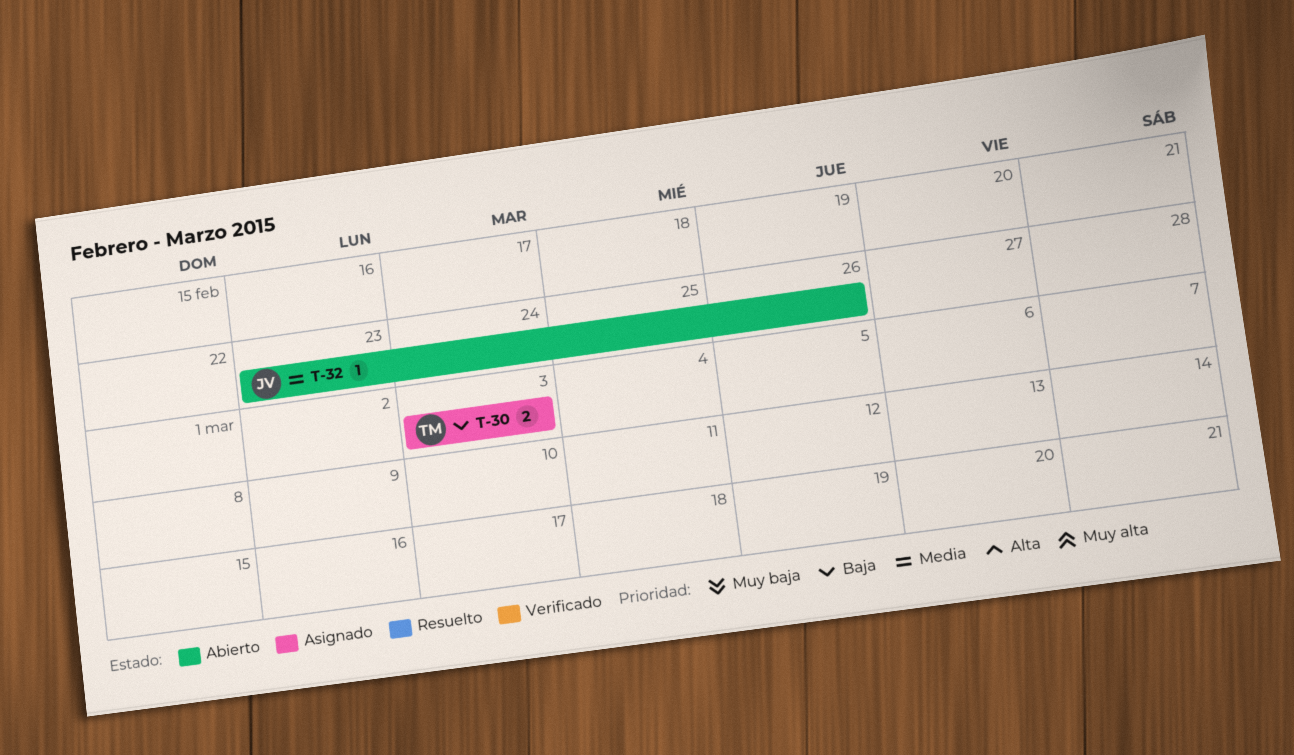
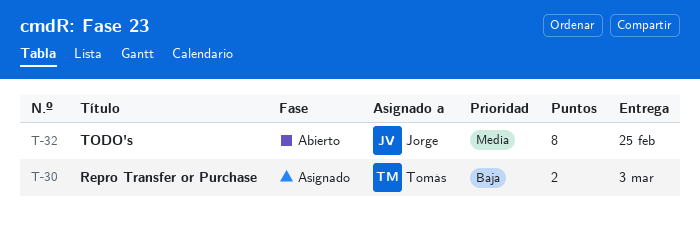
T-32, estimate: 1 -> 8
T-32, due: Feb 26 -> Feb 25

